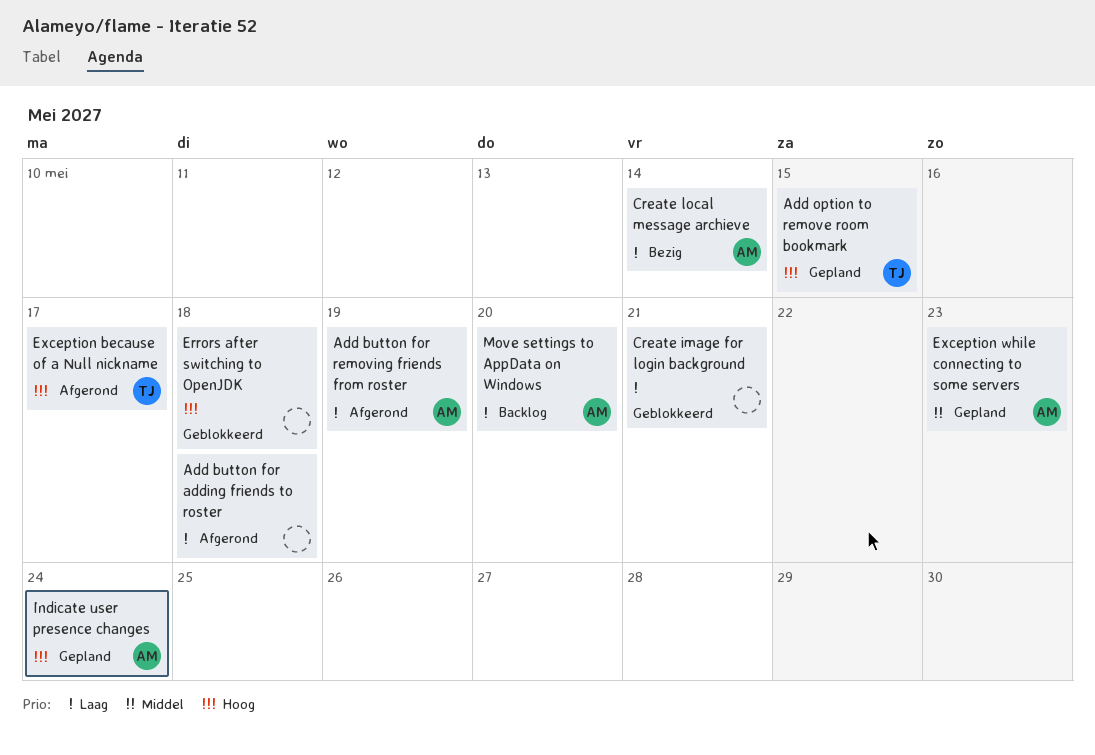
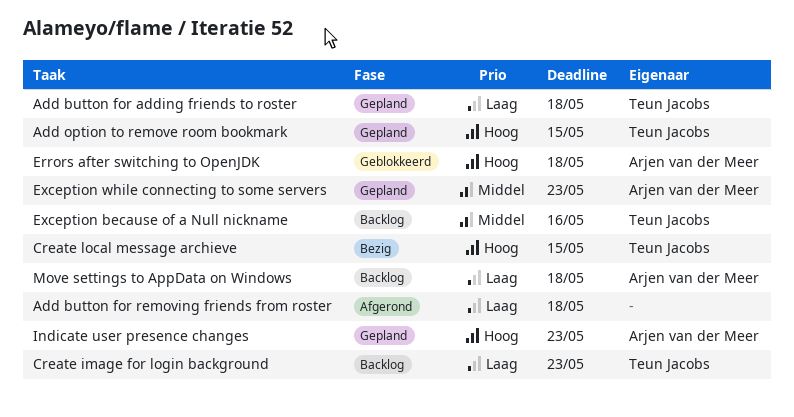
Add button for adding friends to roster, status: Afgerond -> Gepland
Add button for adding friends to roster, owner: none -> Teun Jacobs
Add button for removing friends from roster, owner: Arjen van der Meer -> none
Add button for removing friends from roster, due: May 19 -> May 18
Create image for login background, status: Geblokkeerd -> Backlog
Create image for login background, owner: none -> Teun Jacobs
Create image for login background, due: May 21 -> May 23
Create local message archieve, owner: Arjen van der Meer -> Teun Jacobs
Create local message archieve, priority: Laag -> Hoog
Create local message archieve, due: May 14 -> May 15
Errors after switching to OpenJDK, owner: none -> Arjen van der Meer
Exception because of a Null nickname, status: Afgerond -> Backlog
Exception because of a Null nickname, priority: Hoog -> Middel
Exception because of a Null nickname, due: May 17 -> May 16
Indicate user presence changes, due: May 24 -> May 23
Move settings to AppData on Windows, due: May 20 -> May 18

